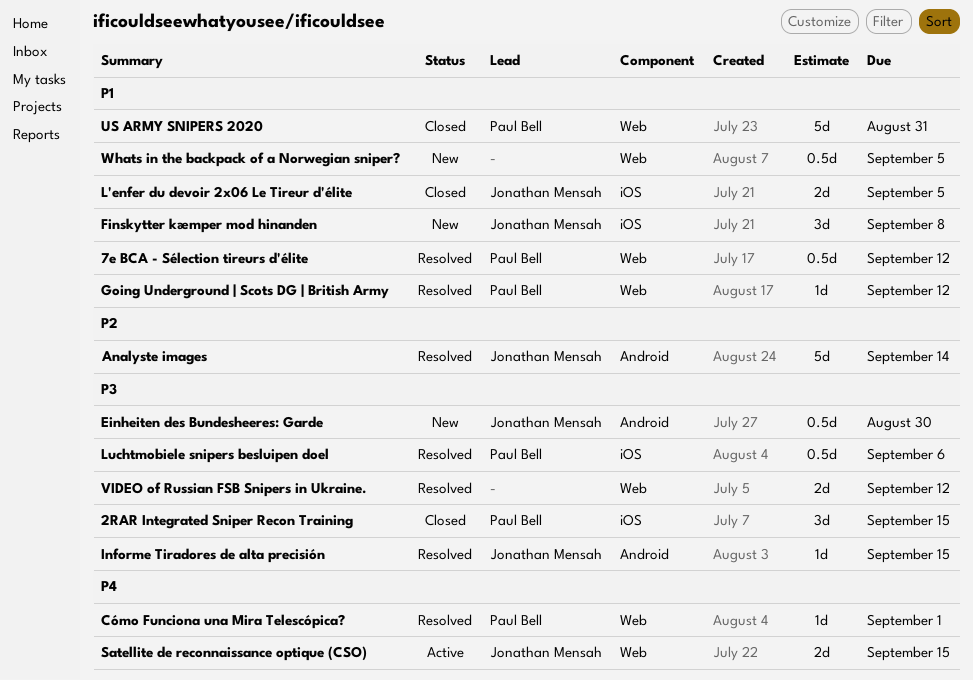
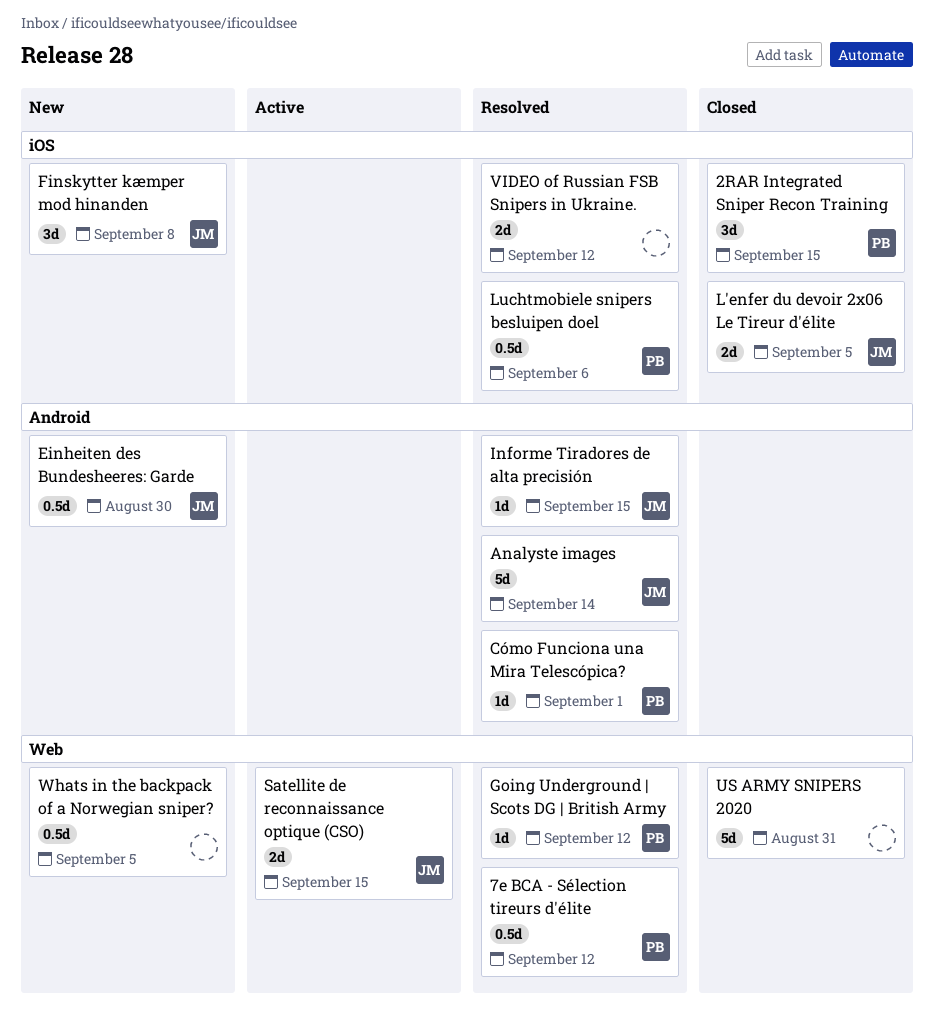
Cómo Funciona una Mira Telescópica?, label: Web -> Android
US ARMY SNIPERS 2020, owner: Paul Bell -> none
VIDEO of Russian FSB Snipers in Ukraine., label: Web -> iOS

